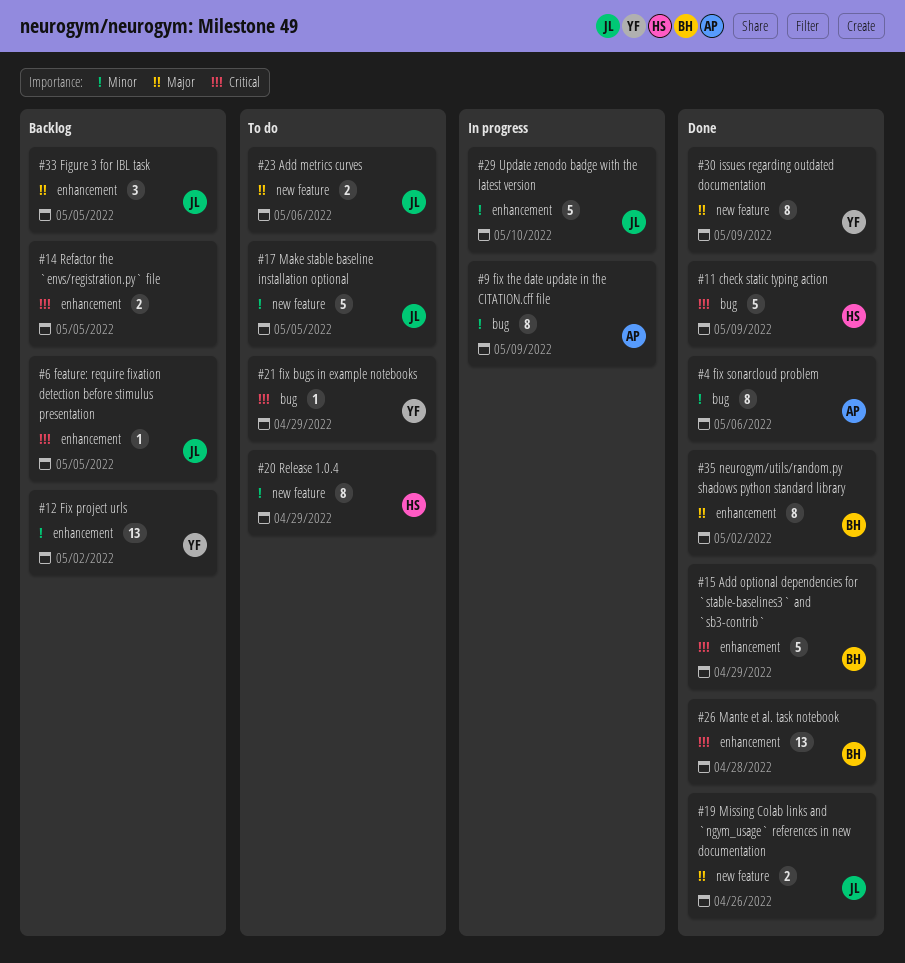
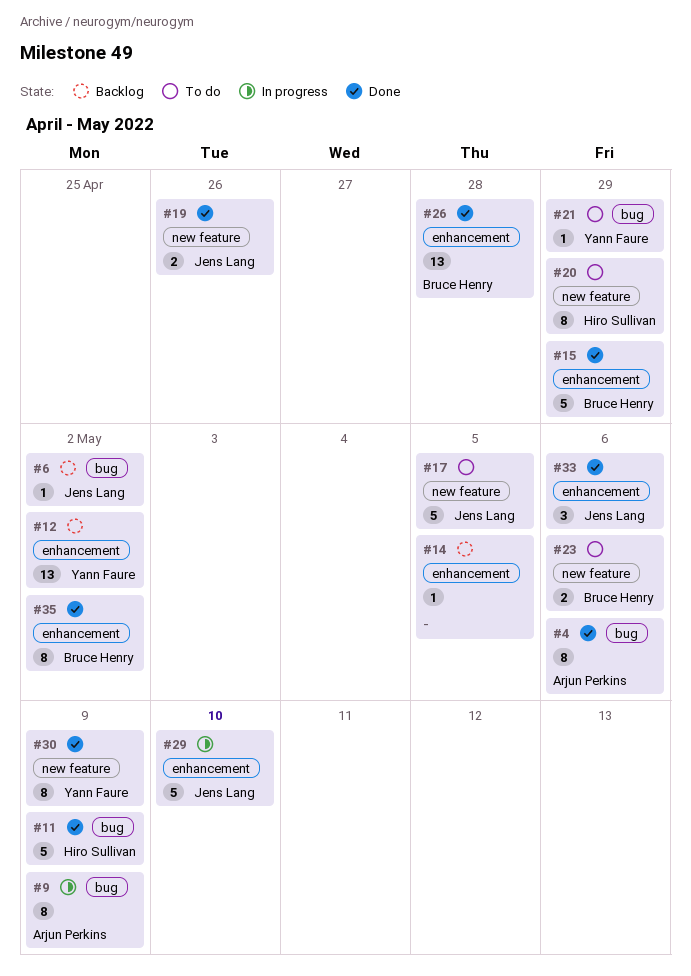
#6, label: enhancement -> bug
#6, due: May 5 -> May 2
#14, estimate: 2 -> 1
#23, owner: Jens Lang -> Bruce Henry
#33, status: Backlog -> Done
#33, due: May 5 -> May 6

